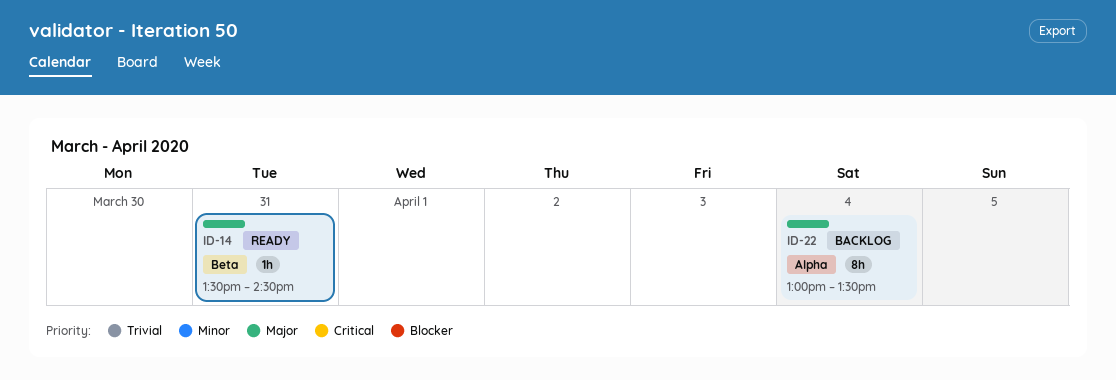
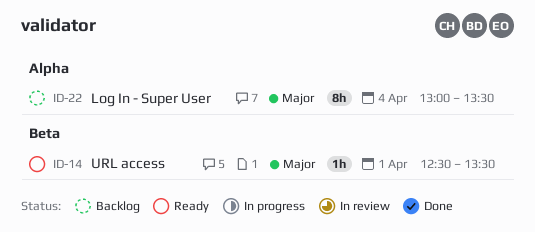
ID-14, day: Mar 31 -> Apr 1
ID-14, begins: 13:30 -> 12:30
ID-14, ends: 14:30 -> 13:30

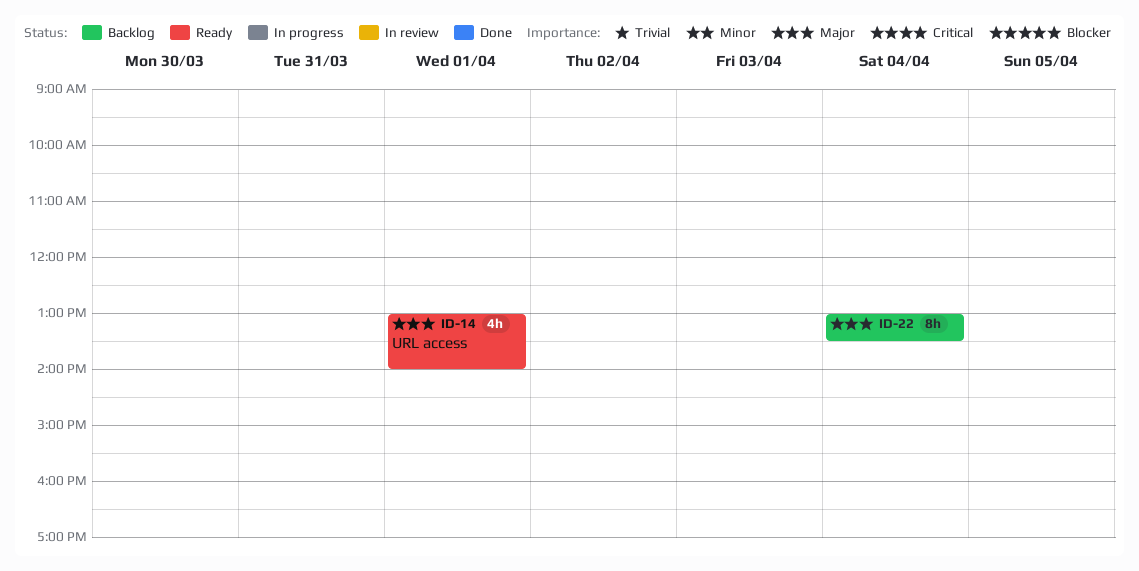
ID-14, estimate: 1h -> 4h
ID-14, begins: 12:30 -> 13:00
ID-14, ends: 13:30 -> 14:00

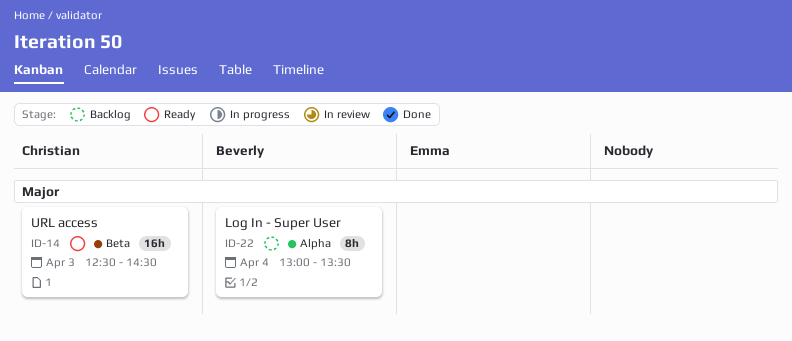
ID-14, estimate: 4h -> 16h
ID-14, day: Apr 1 -> Apr 3
ID-14, begins: 13:00 -> 12:30
ID-14, ends: 14:00 -> 14:30

